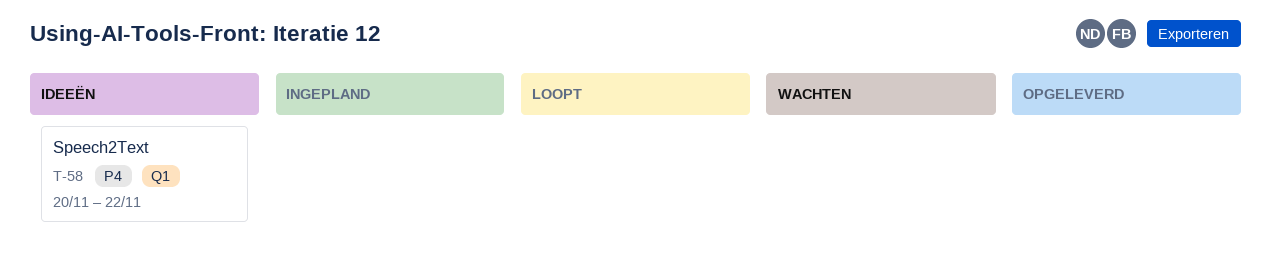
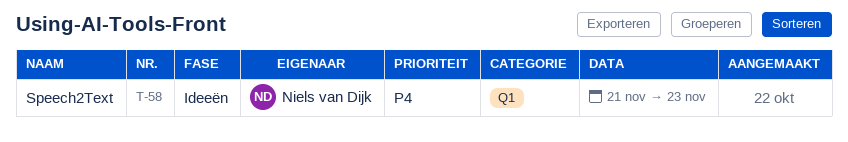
T-58, start: Nov 20 -> Nov 21
T-58, due: Nov 22 -> Nov 23

